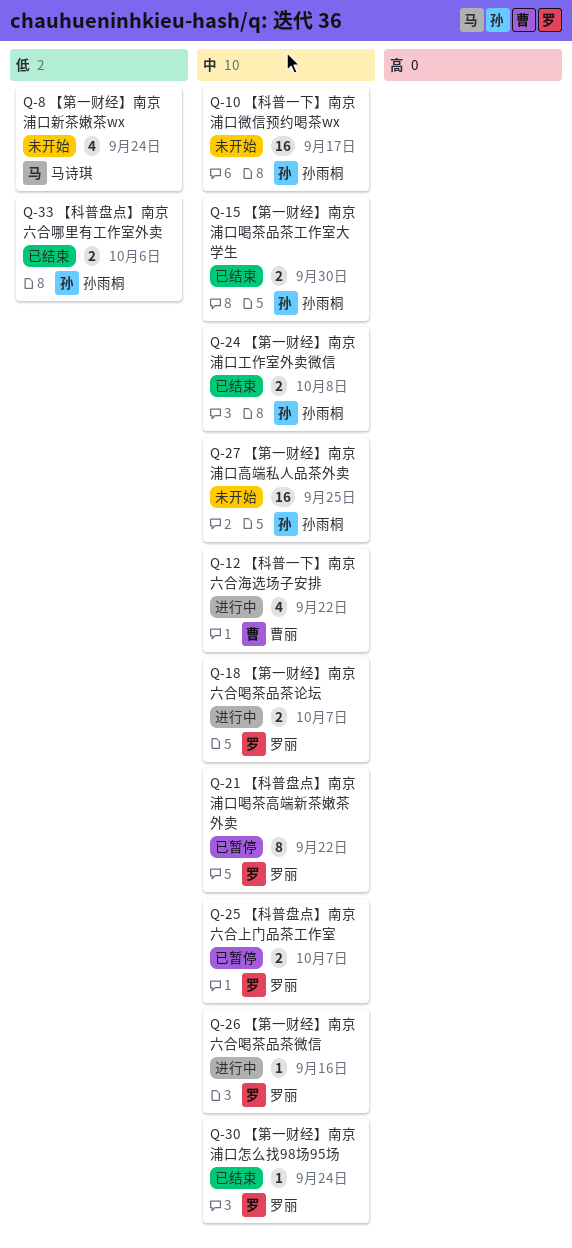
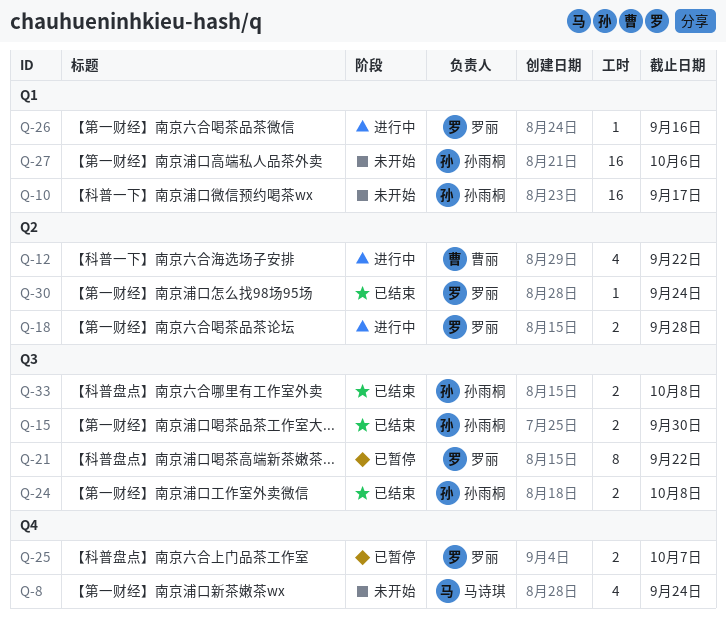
Q-18, due: Oct 7 -> Sep 28
Q-27, due: Sep 25 -> Oct 6
Q-33, due: Oct 6 -> Oct 8

